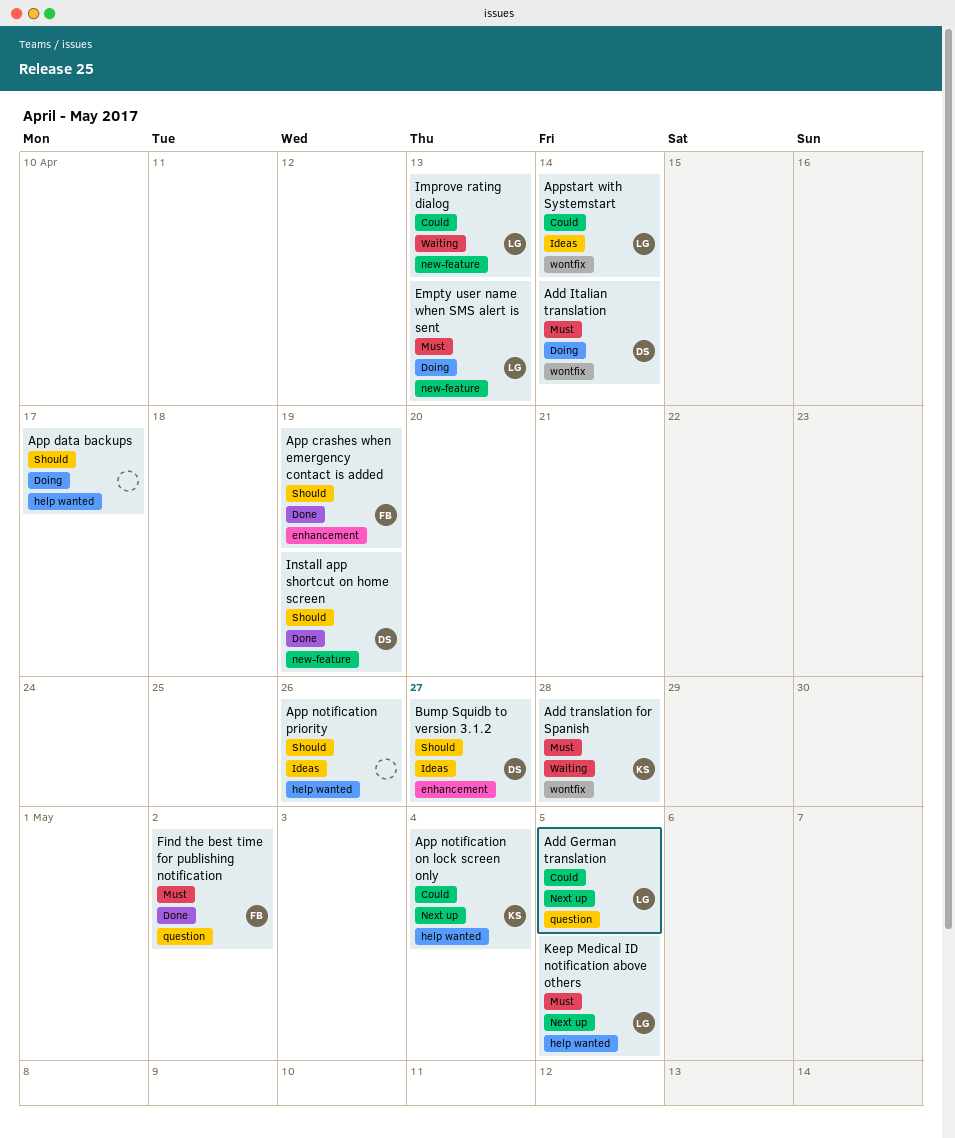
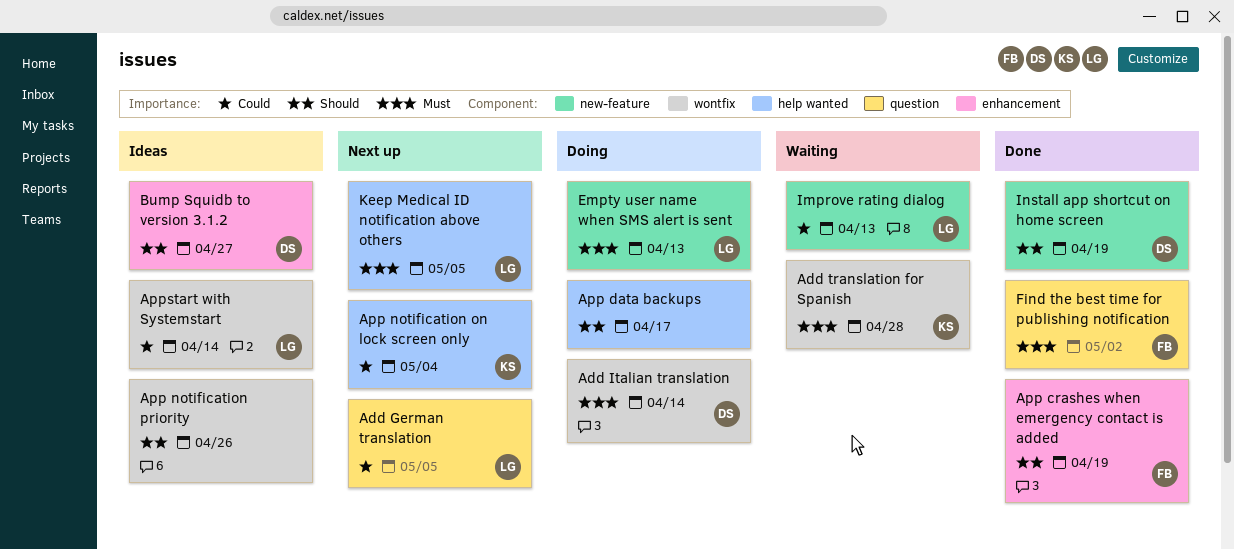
App notification priority, label: help wanted -> wontfix

